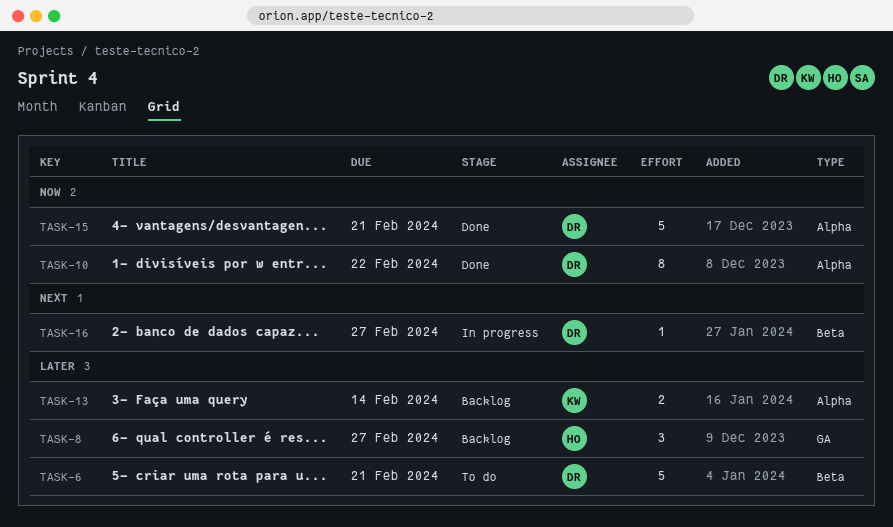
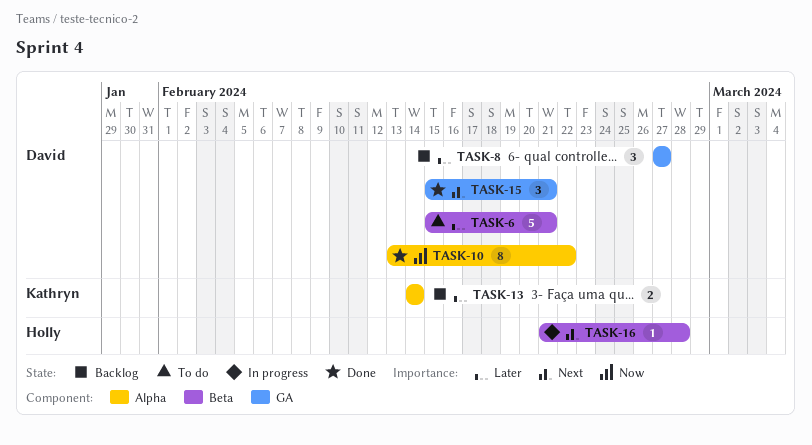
TASK-8, owner: Holly -> David
TASK-15, priority: Now -> Next
TASK-15, label: Alpha -> GA
TASK-15, estimate: 5 -> 3
TASK-16, owner: David -> Holly
TASK-16, due: Feb 27 -> Feb 28

